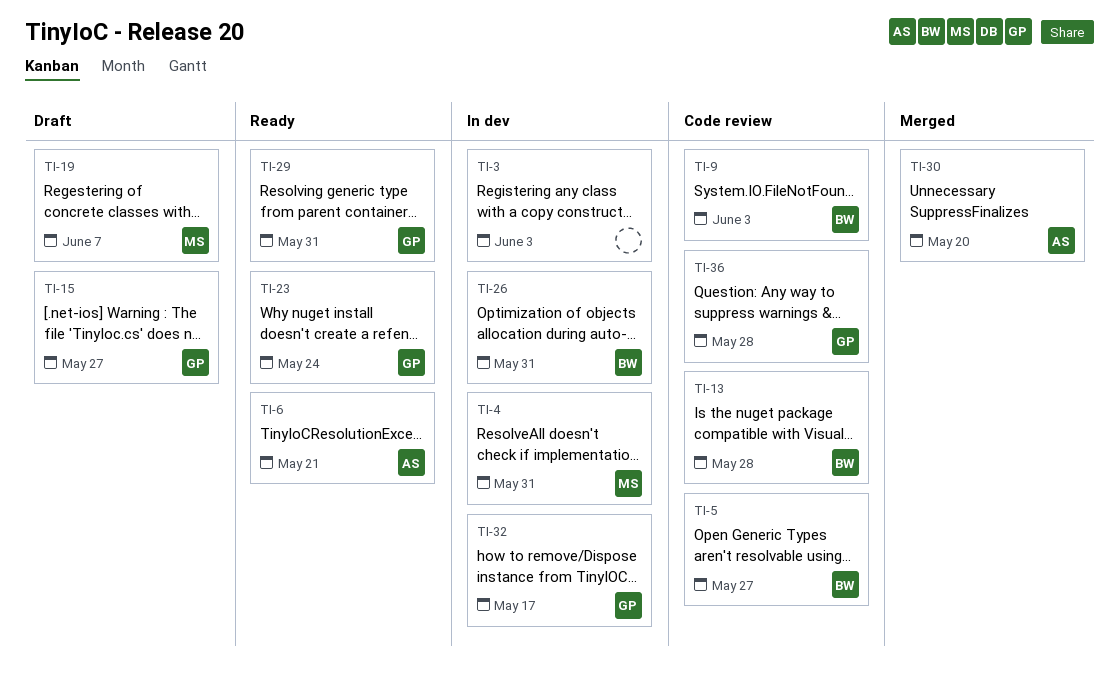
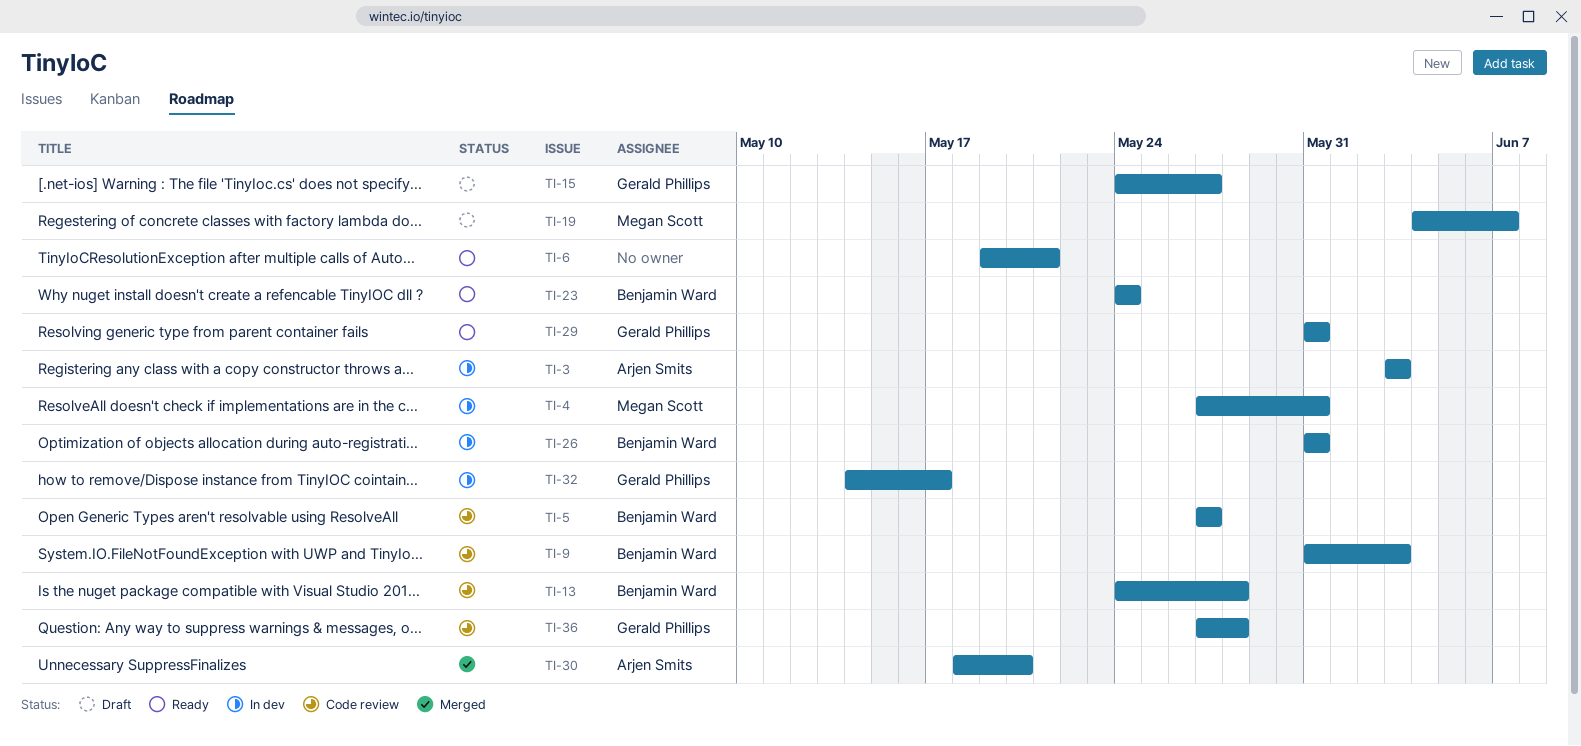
TI-3, owner: none -> Arjen Smits
TI-6, owner: Arjen Smits -> none
TI-23, owner: Gerald Phillips -> Benjamin Ward

